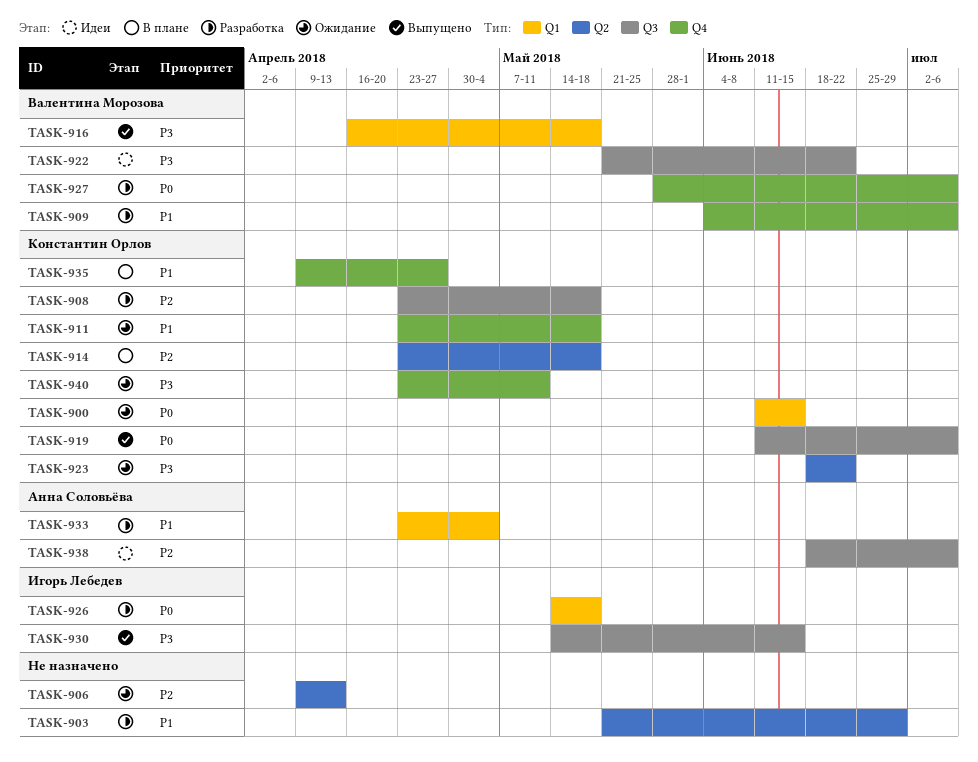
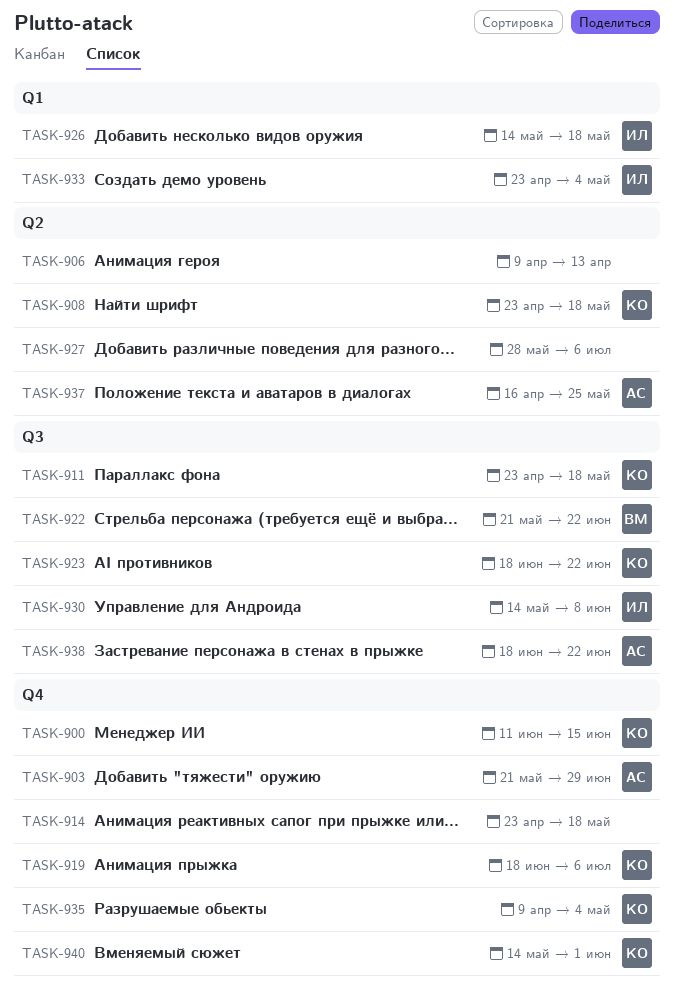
TASK-900, label: Q1 -> Q4
TASK-903, owner: none -> Анна Соловьёва
TASK-903, label: Q2 -> Q4
TASK-908, label: Q3 -> Q2
TASK-909: present -> none
TASK-911, label: Q4 -> Q3
TASK-914, owner: Константин Орлов -> none
TASK-914, label: Q2 -> Q4
TASK-916: present -> none
TASK-919, label: Q3 -> Q4
TASK-919, start: Jun 11 -> Jun 18
TASK-923, label: Q2 -> Q3
TASK-927, owner: Валентина Морозова -> none
TASK-927, label: Q4 -> Q2
TASK-930, due: Jun 15 -> Jun 8
TASK-933, owner: Анна Соловьёва -> Игорь Лебедев
TASK-935, due: Apr 27 -> May 4
TASK-937: none -> present
TASK-938, due: Jul 6 -> Jun 22
TASK-940, start: Apr 23 -> May 14
TASK-940, due: May 11 -> Jun 1

